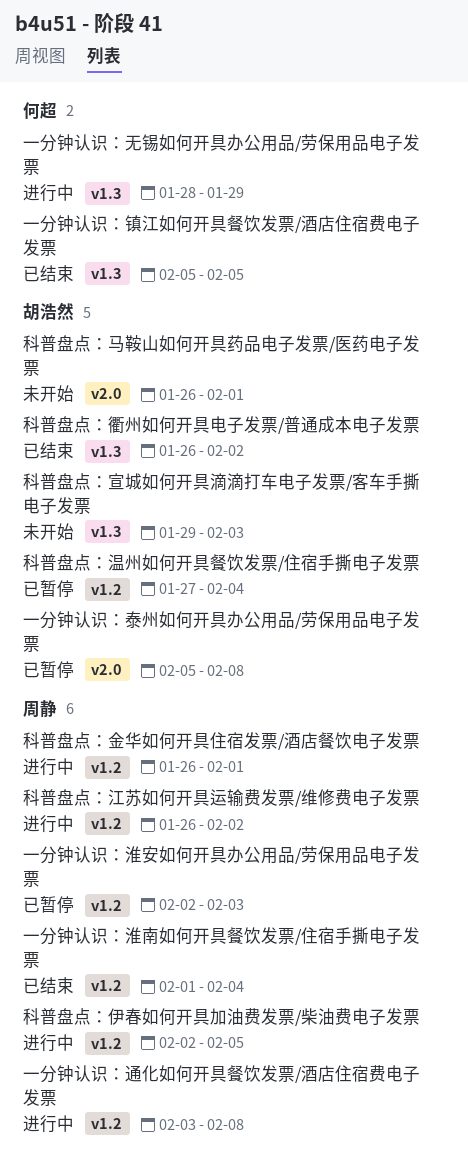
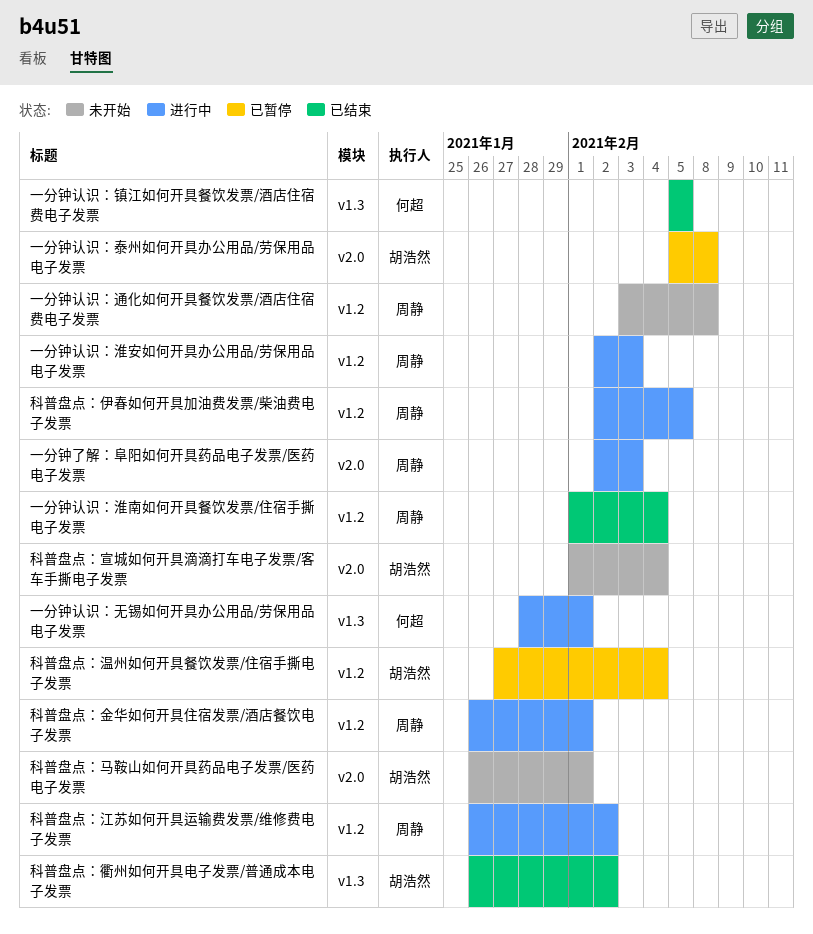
一分钟了解：阜阳如何开具药品电子发票/医药电子发票: none -> present
一分钟认识：无锡如何开具办公用品/劳保用品电子发票, due: Jan 29 -> Feb 1
一分钟认识：淮安如何开具办公用品/劳保用品电子发票, status: 已暂停 -> 进行中
一分钟认识：通化如何开具餐饮发票/酒店住宿费电子发票, status: 进行中 -> 未开始
科普盘点：宣城如何开具滴滴打车电子发票/客车手撕电子发票, label: v1.3 -> v2.0
科普盘点：宣城如何开具滴滴打车电子发票/客车手撕电子发票, start: Jan 29 -> Feb 1
科普盘点：宣城如何开具滴滴打车电子发票/客车手撕电子发票, due: Feb 3 -> Feb 4

